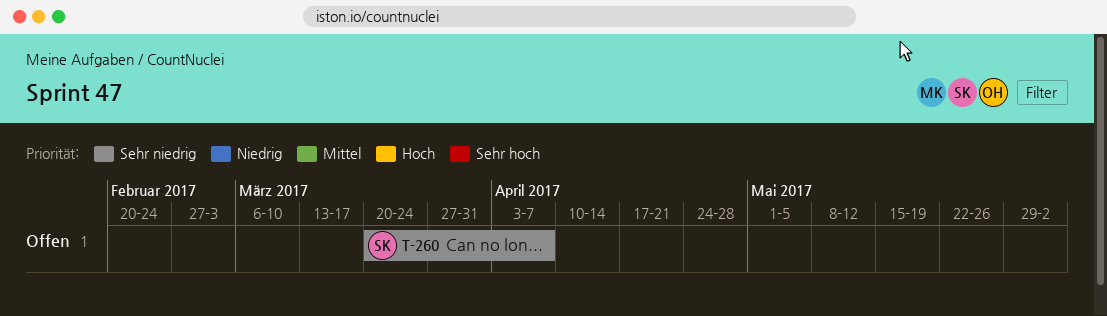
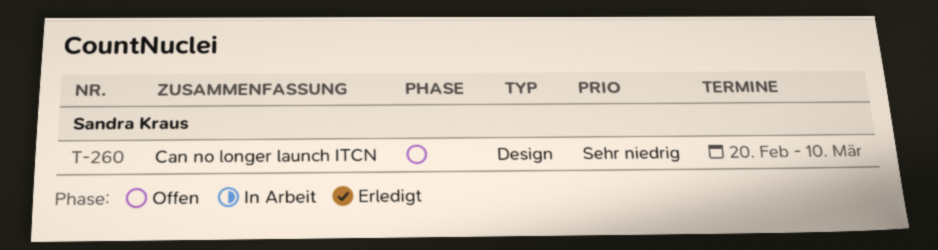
T-260, start: Mar 20 -> Feb 20
T-260, due: Apr 7 -> Mar 10

